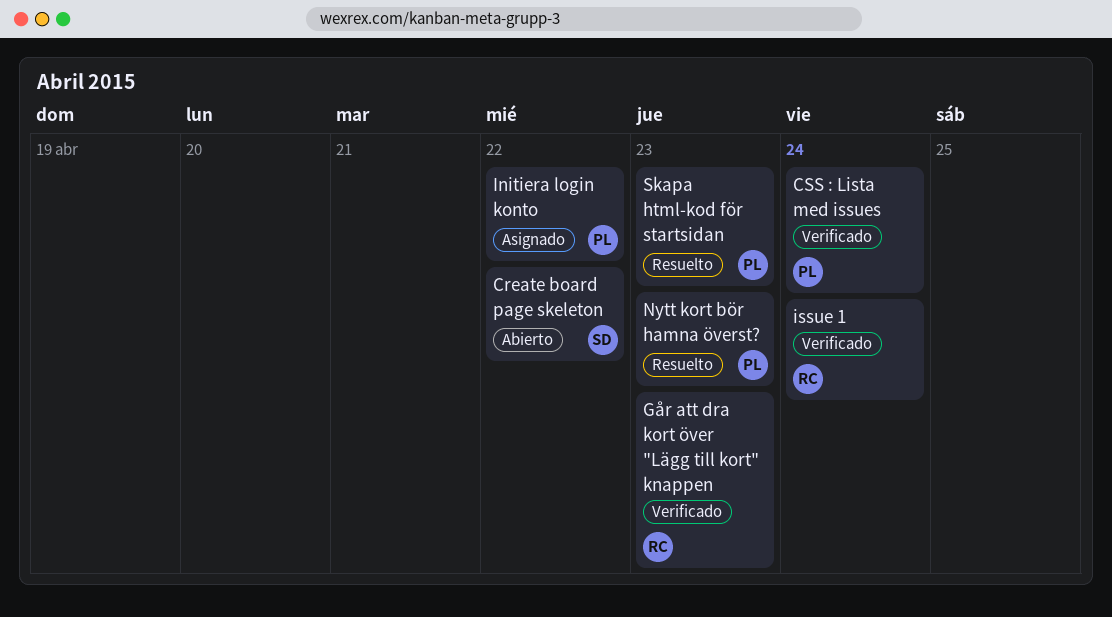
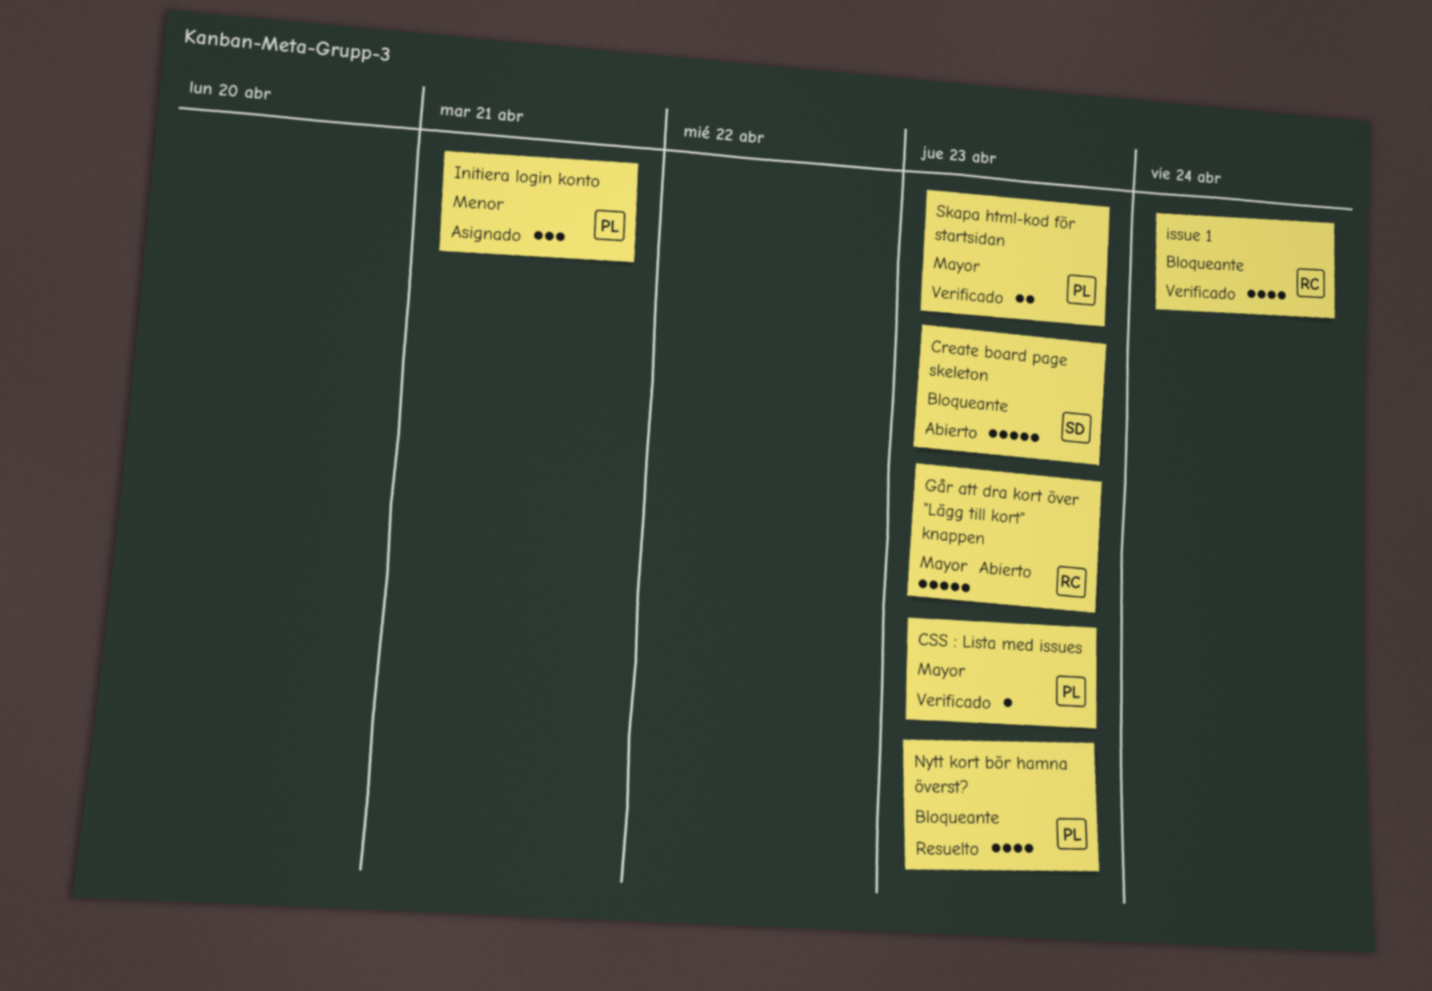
Create board page skeleton, due: Apr 22 -> Apr 23
CSS : Lista med issues, due: Apr 24 -> Apr 23
Går att dra kort över "Lägg till kort" knappen, status: Verificado -> Abierto
Initiera login konto, due: Apr 22 -> Apr 21
Skapa html-kod för startsidan, status: Resuelto -> Verificado

